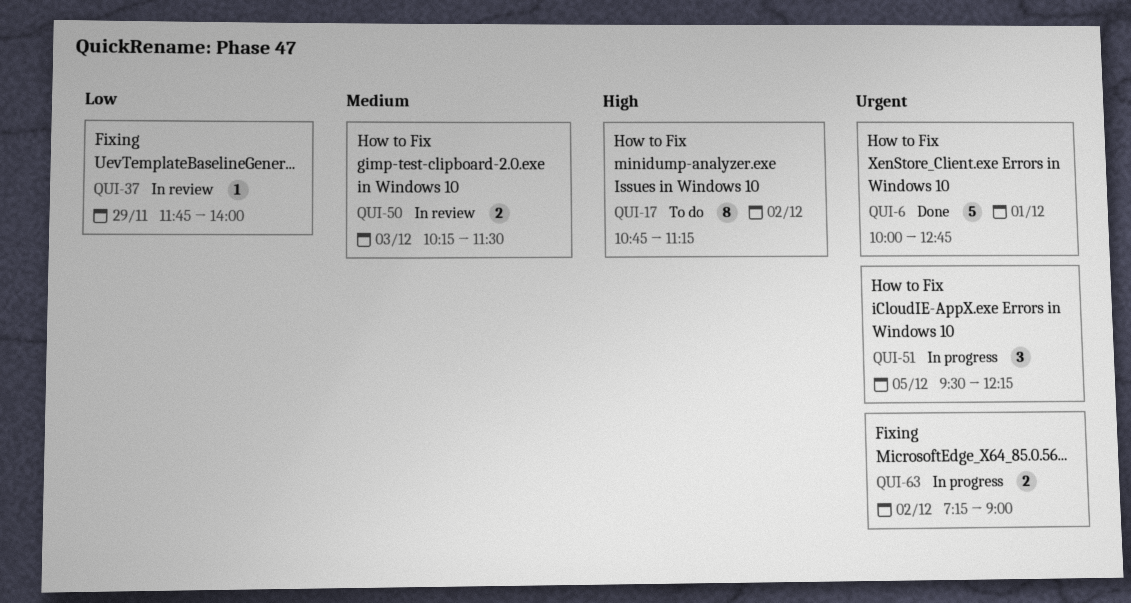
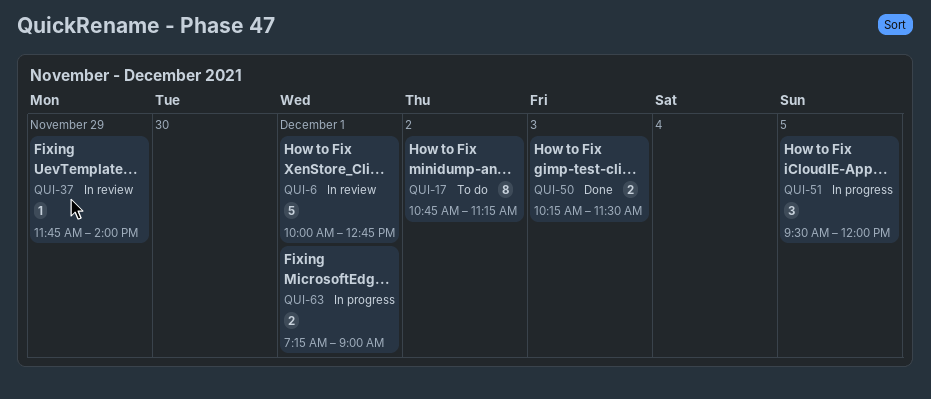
QUI-6, status: Done -> In review
QUI-50, status: In review -> Done
QUI-51, ends: 12:15 -> 12:00
QUI-63, day: Dec 2 -> Dec 1

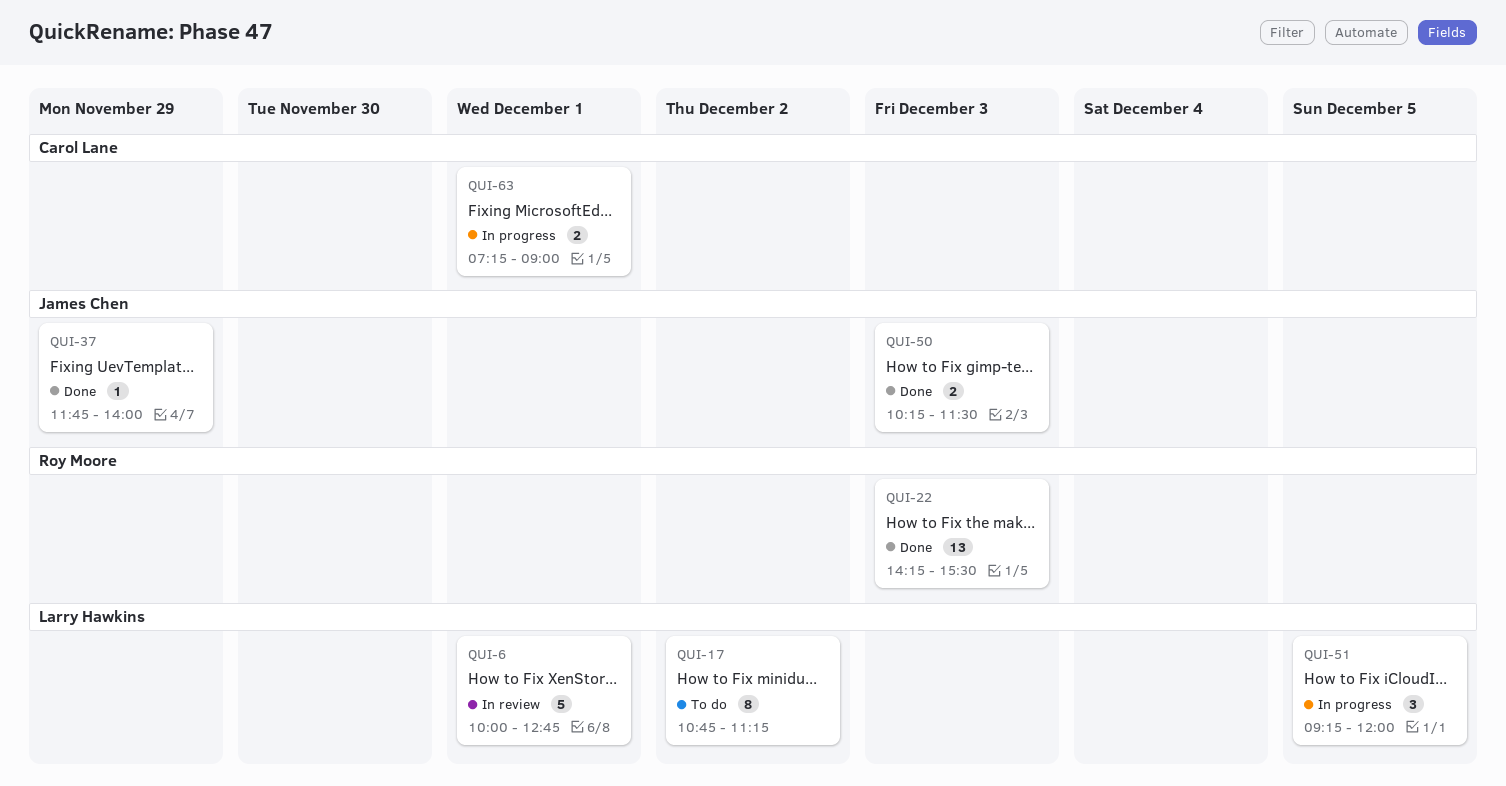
QUI-22: none -> present
QUI-37, status: In review -> Done
QUI-51, begins: 09:30 -> 09:15

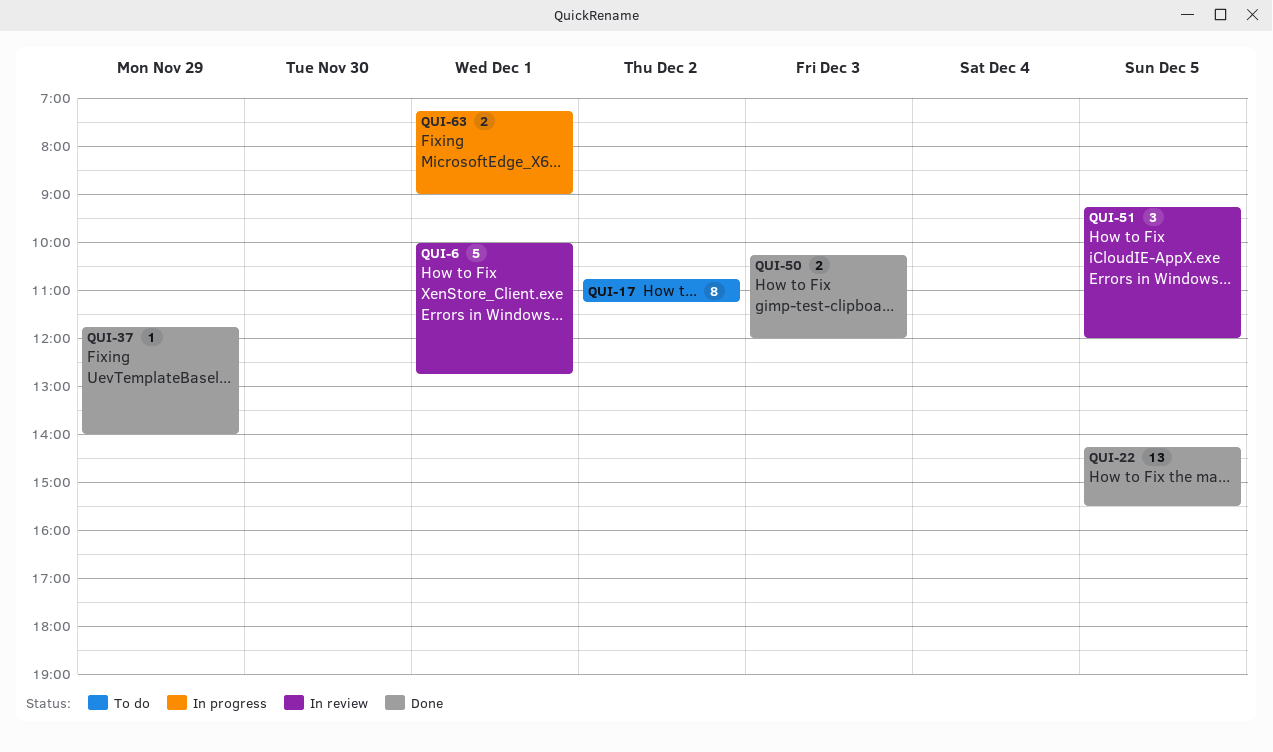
QUI-22, day: Dec 3 -> Dec 5
QUI-50, ends: 11:30 -> 12:00
QUI-51, status: In progress -> In review

